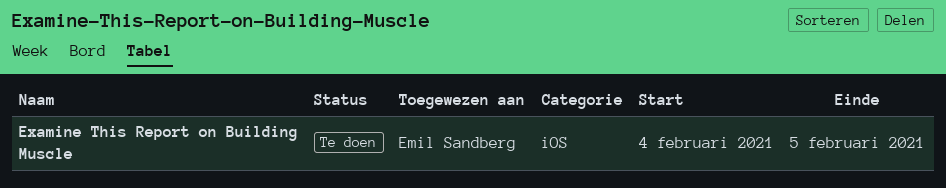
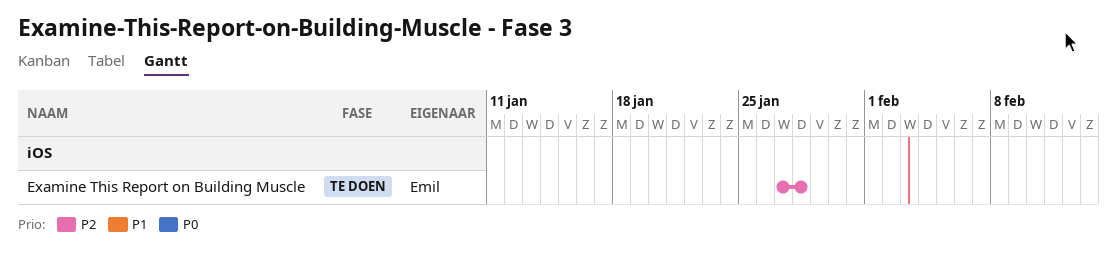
Examine This Report on Building Muscle, start: Feb 4 -> Jan 27
Examine This Report on Building Muscle, due: Feb 5 -> Jan 28

